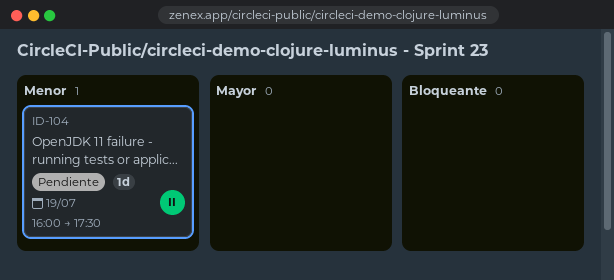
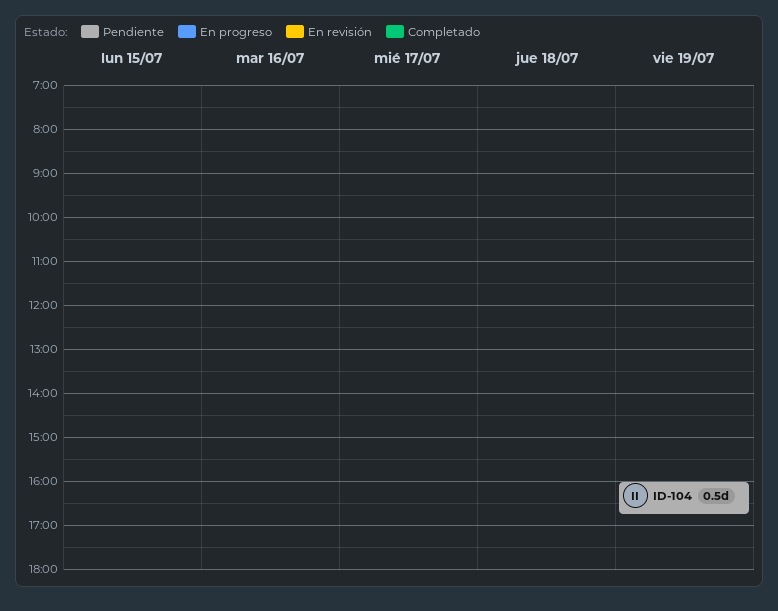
ID-104, estimate: 1d -> 0.5d
ID-104, ends: 17:30 -> 16:45

